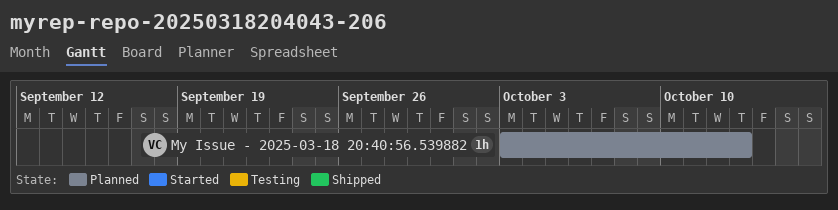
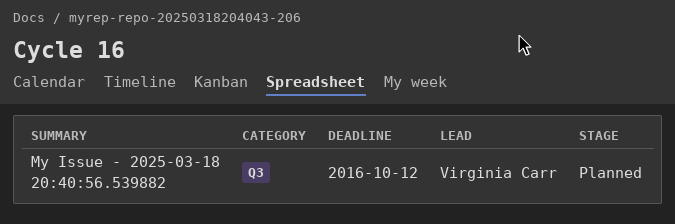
My Issue - 2025-03-18 20:40:56.539882, due: Oct 13 -> Oct 12

